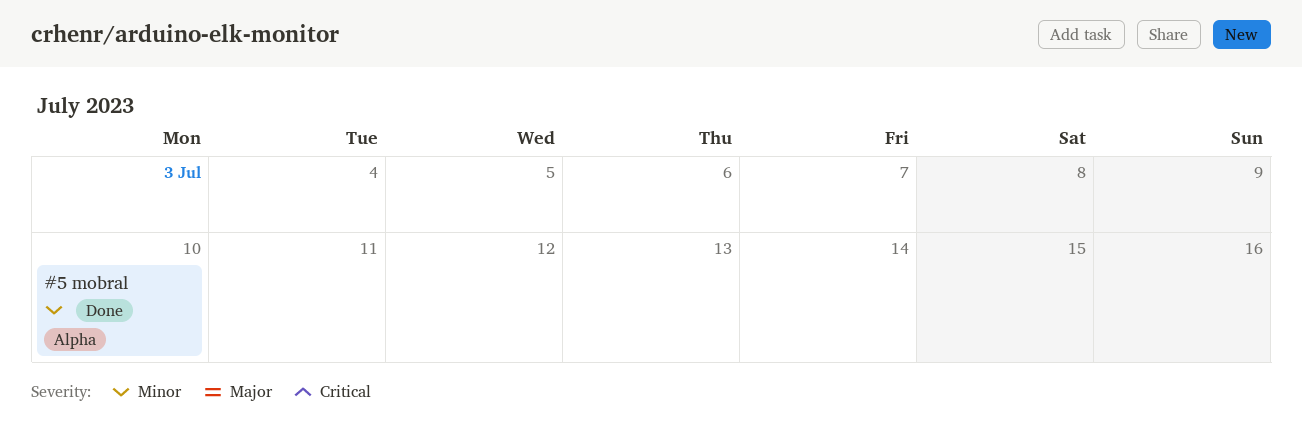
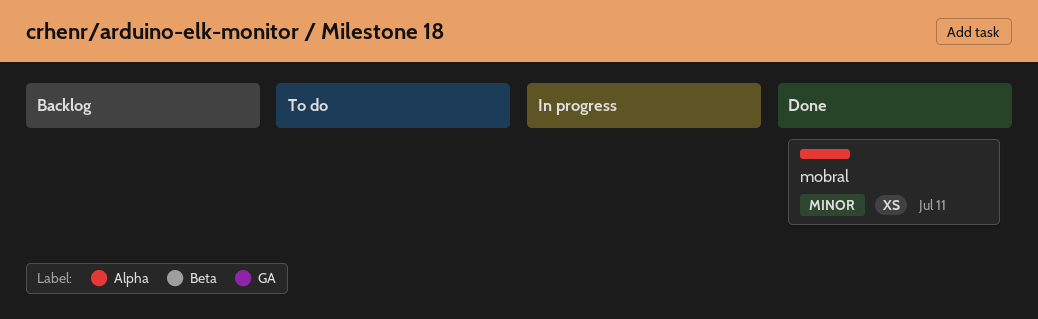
mobral, due: Jul 10 -> Jul 11

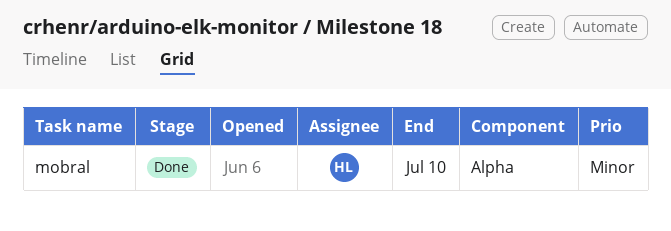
mobral, due: Jul 11 -> Jul 10

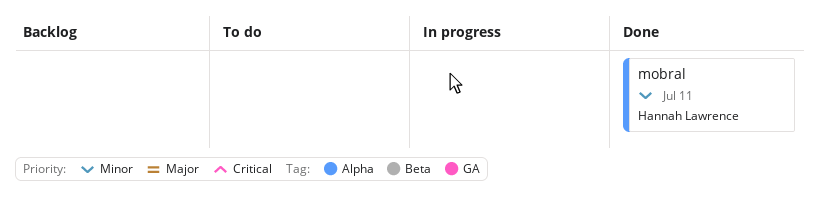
mobral, due: Jul 10 -> Jul 11

